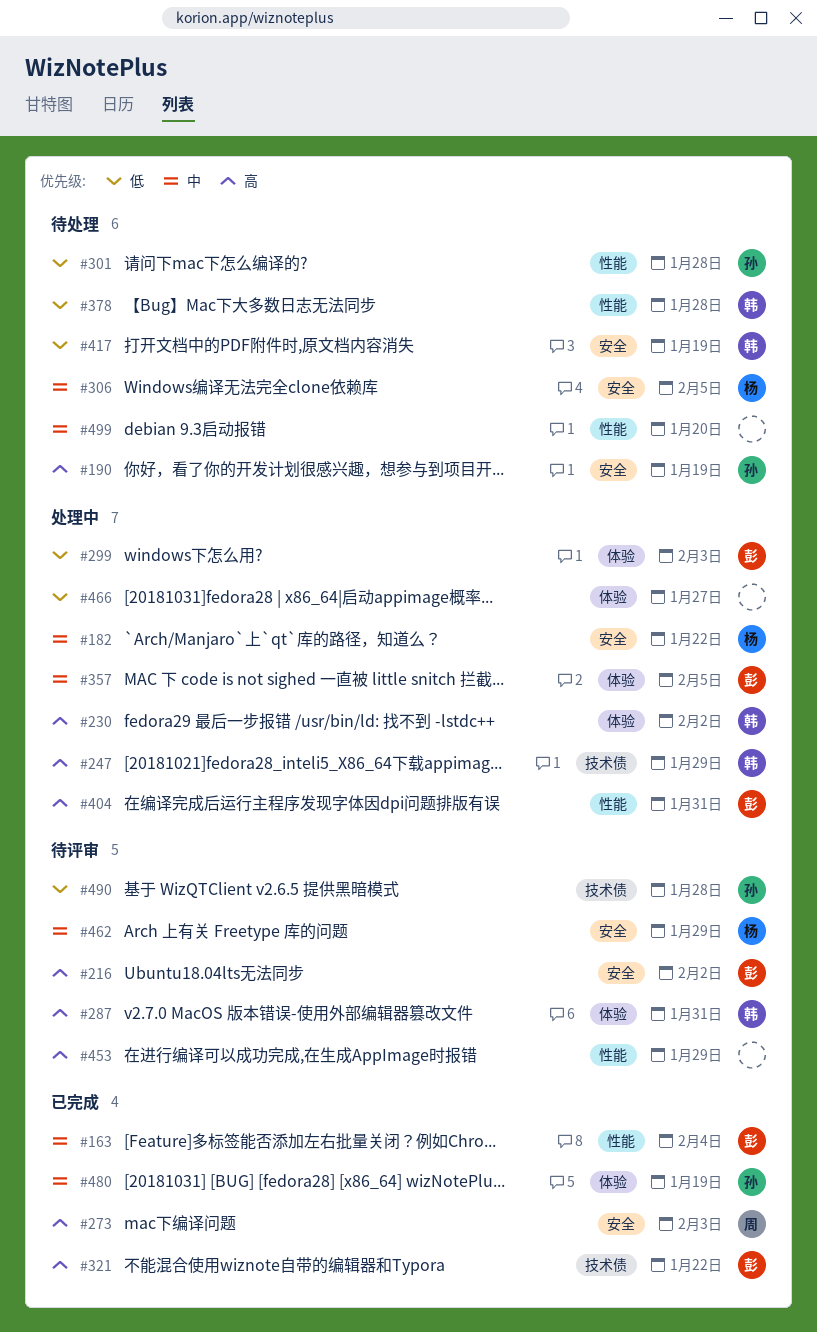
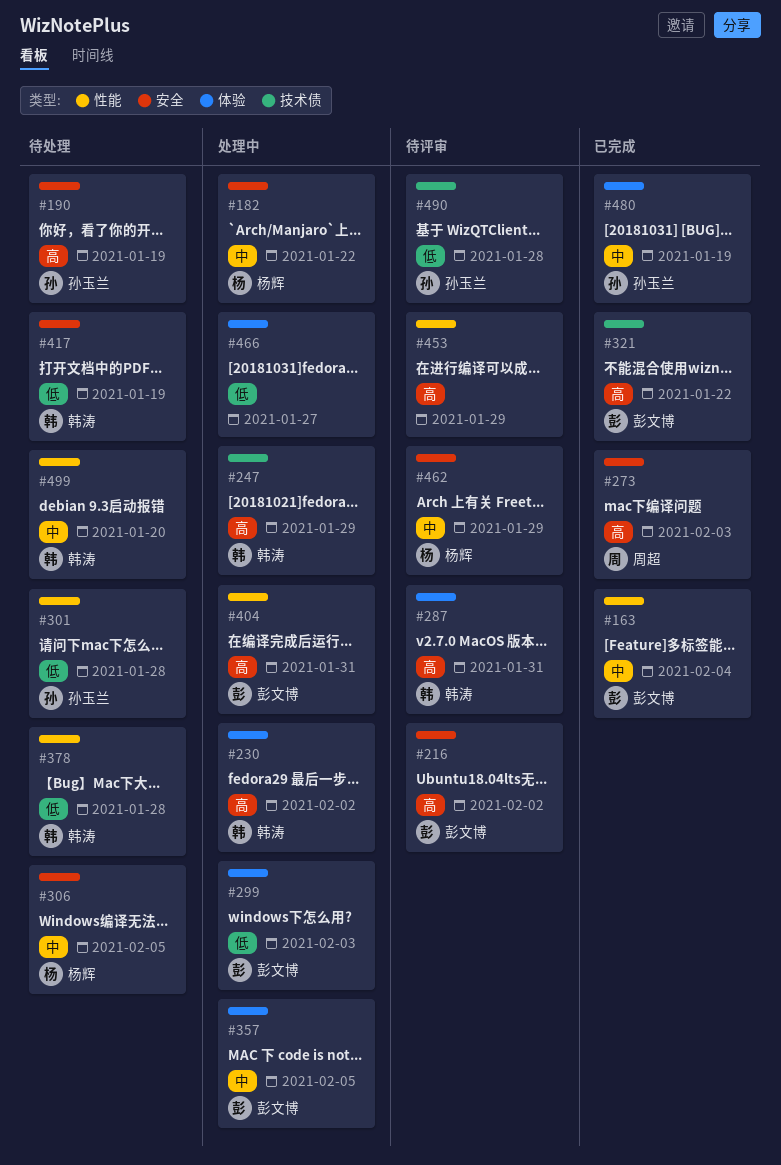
#499, owner: none -> 韩涛

